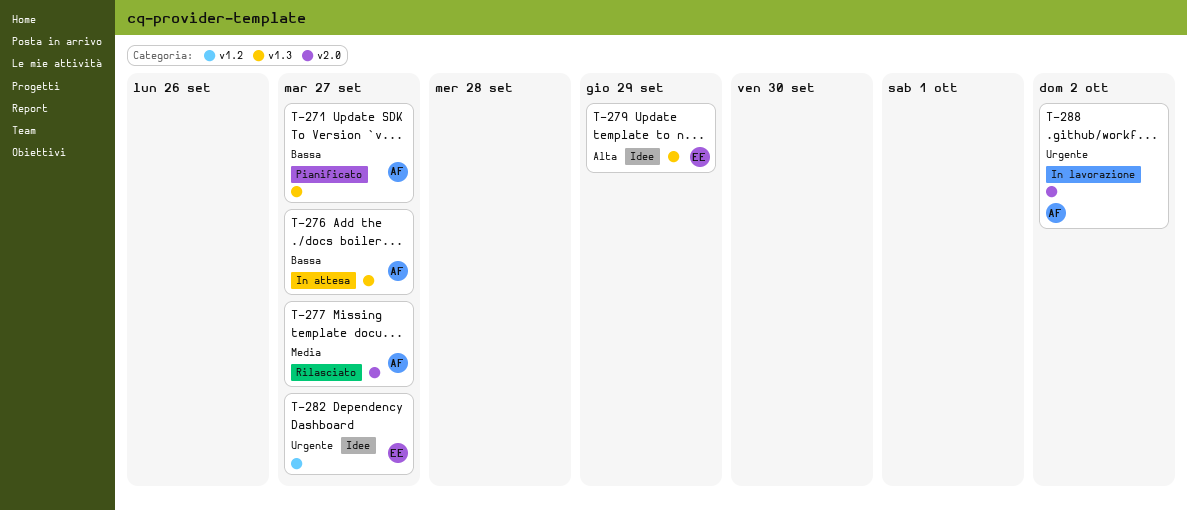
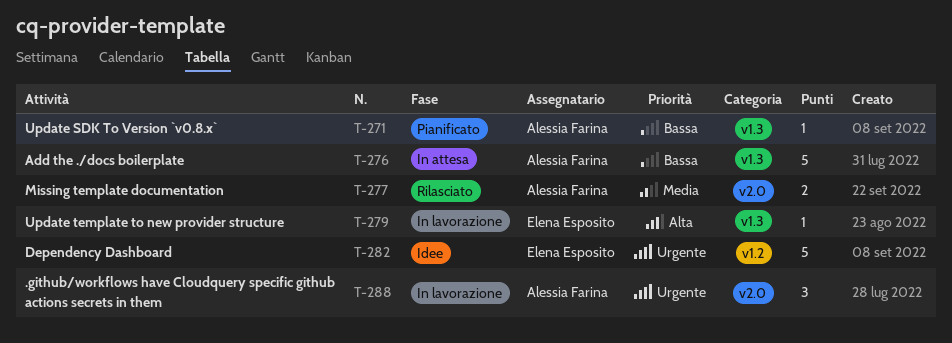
T-279, status: Idee -> In lavorazione

